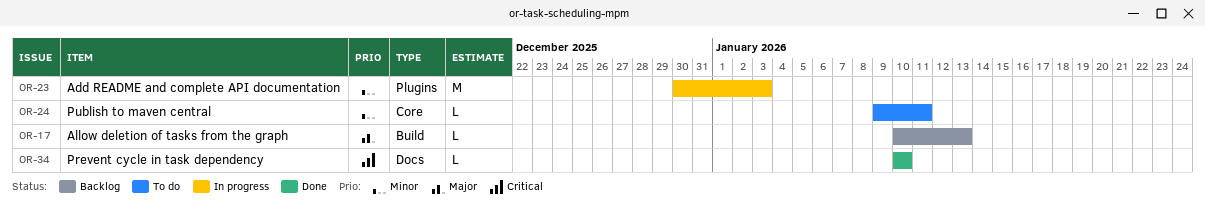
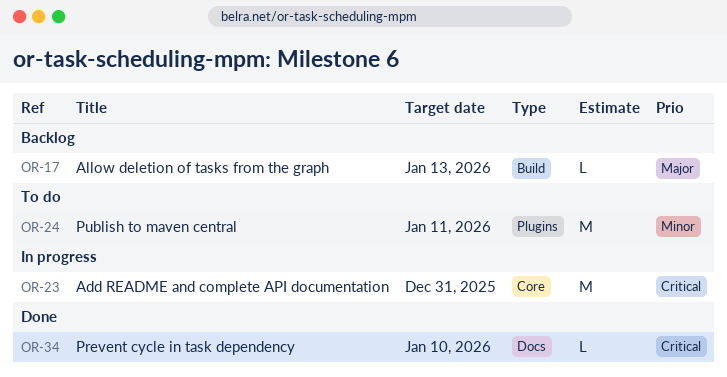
OR-23, priority: Minor -> Critical
OR-23, label: Plugins -> Core
OR-23, due: Jan 3 -> Dec 31
OR-24, label: Core -> Plugins
OR-24, estimate: L -> M

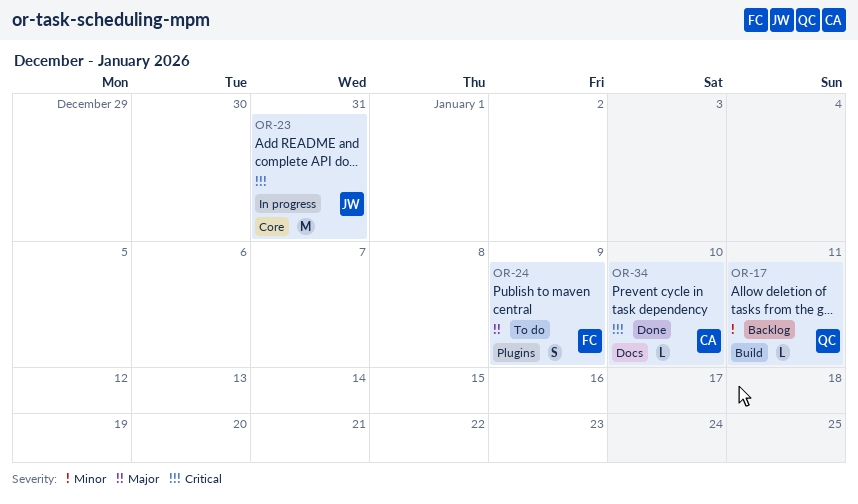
OR-17, priority: Major -> Minor
OR-17, due: Jan 13 -> Jan 11
OR-24, priority: Minor -> Major
OR-24, estimate: M -> S
OR-24, due: Jan 11 -> Jan 9

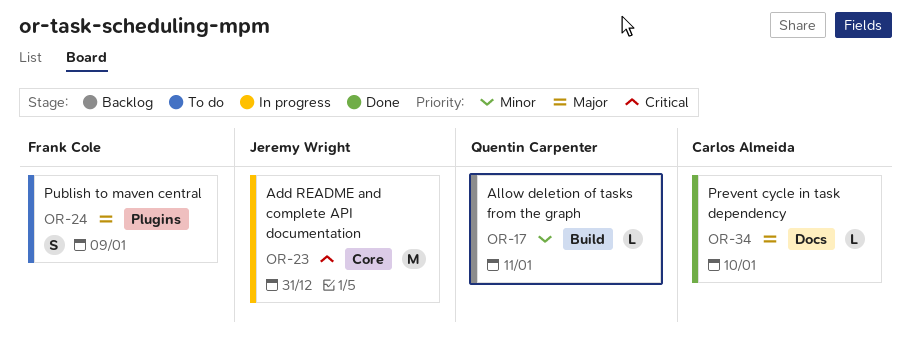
OR-34, priority: Critical -> Major

